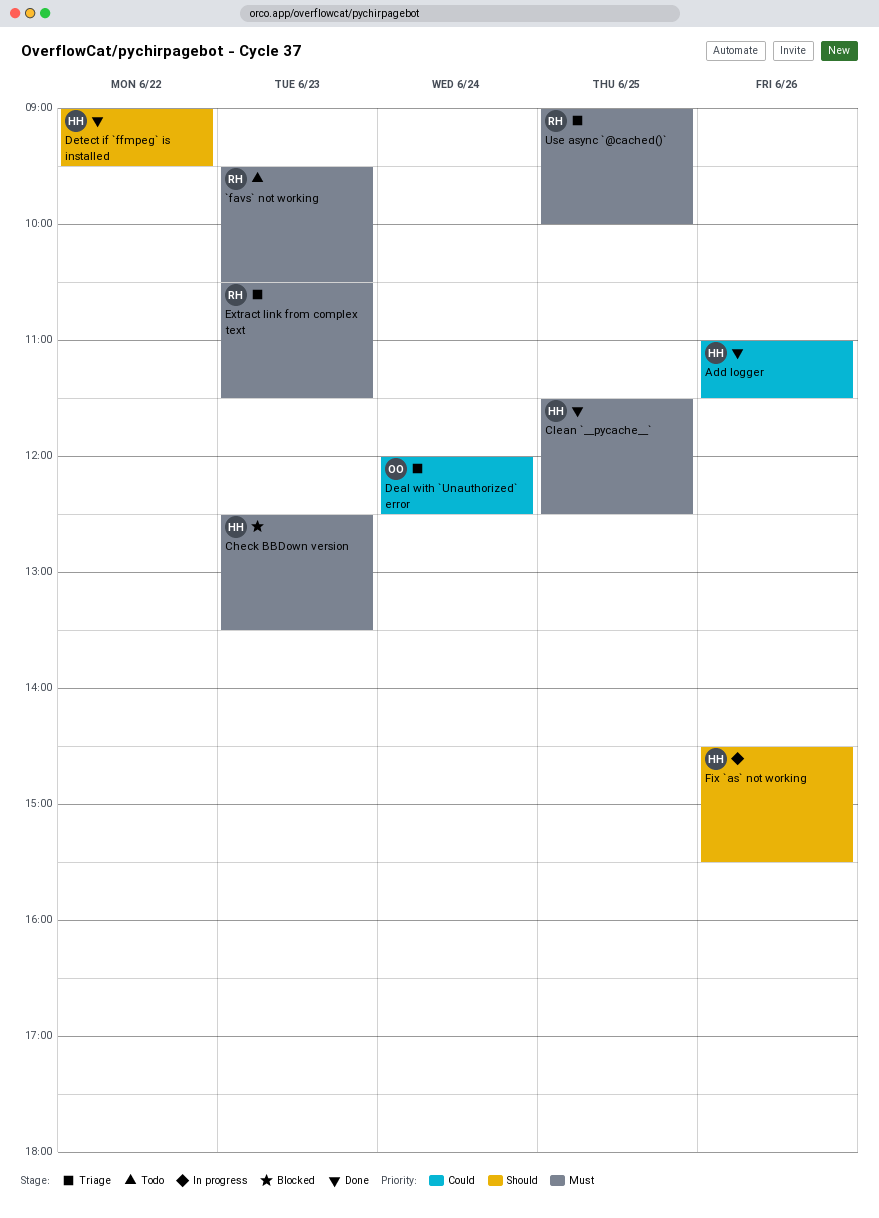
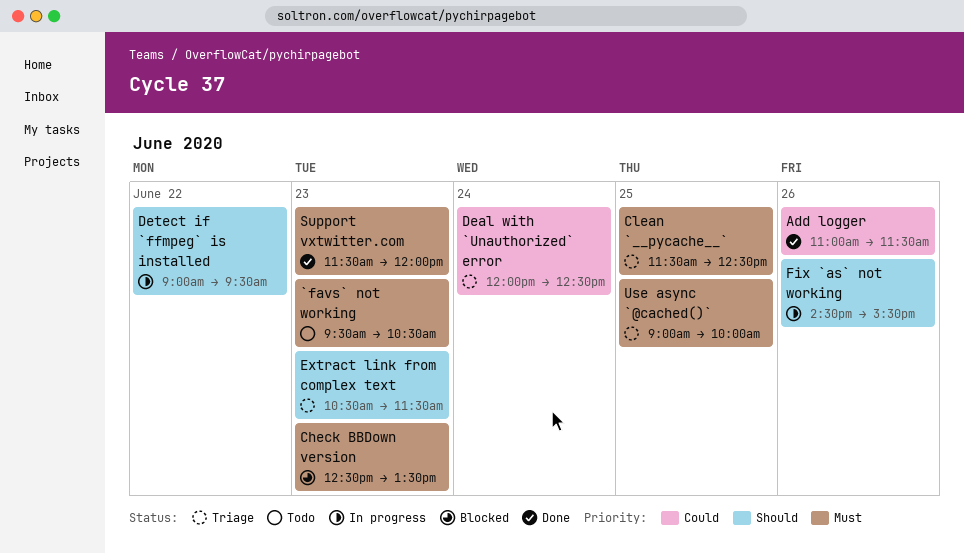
Clean `__pycache__`, status: Done -> Triage
Detect if `ffmpeg` is installed, status: Done -> In progress
Extract link from complex text, priority: Must -> Should
Support vxtwitter.com: none -> present

